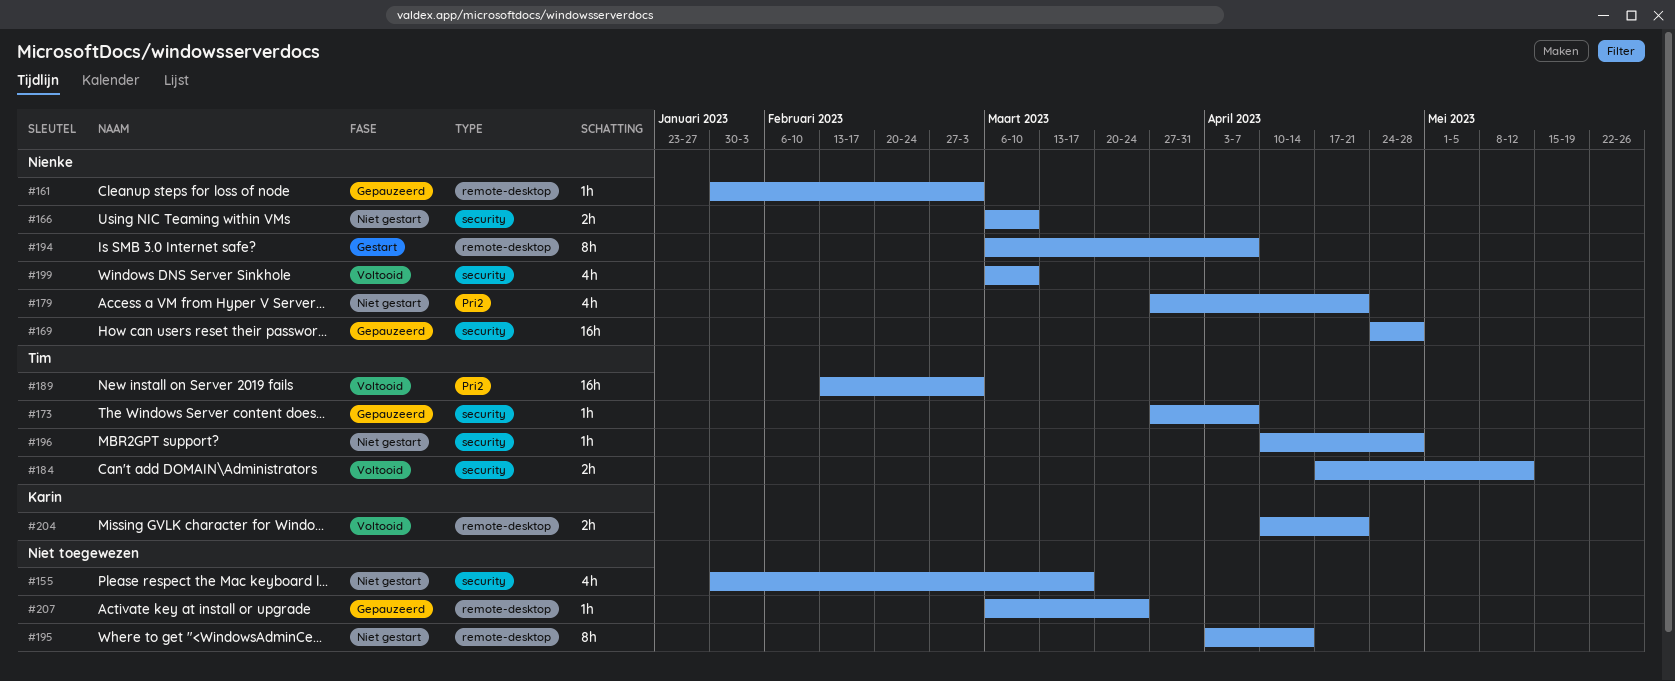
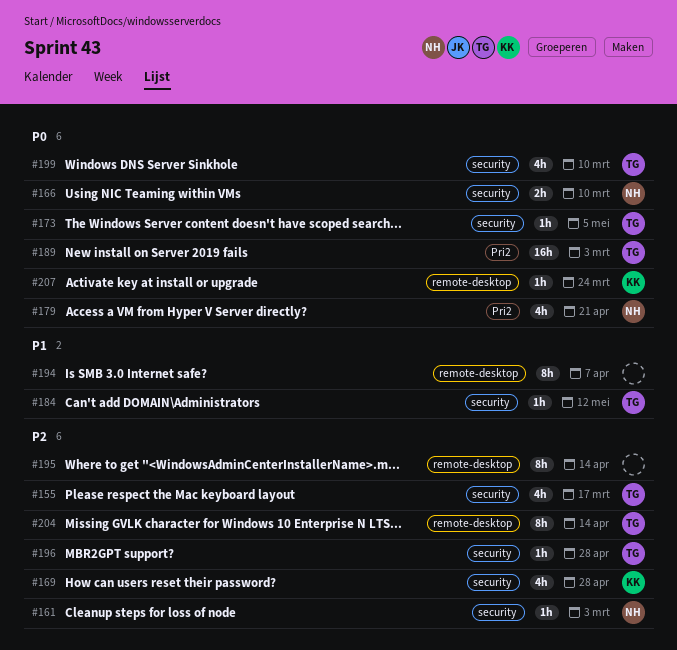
#155, owner: none -> Tim
#161, label: remote-desktop -> security
#169, owner: Nienke -> Karin
#169, estimate: 16h -> 4h
#173, due: Apr 7 -> May 5
#184, estimate: 2h -> 1h
#194, owner: Nienke -> none
#199, owner: Nienke -> Tim
#204, owner: Karin -> Tim
#204, estimate: 2h -> 8h
#204, due: Apr 21 -> Apr 14
#207, owner: none -> Karin

